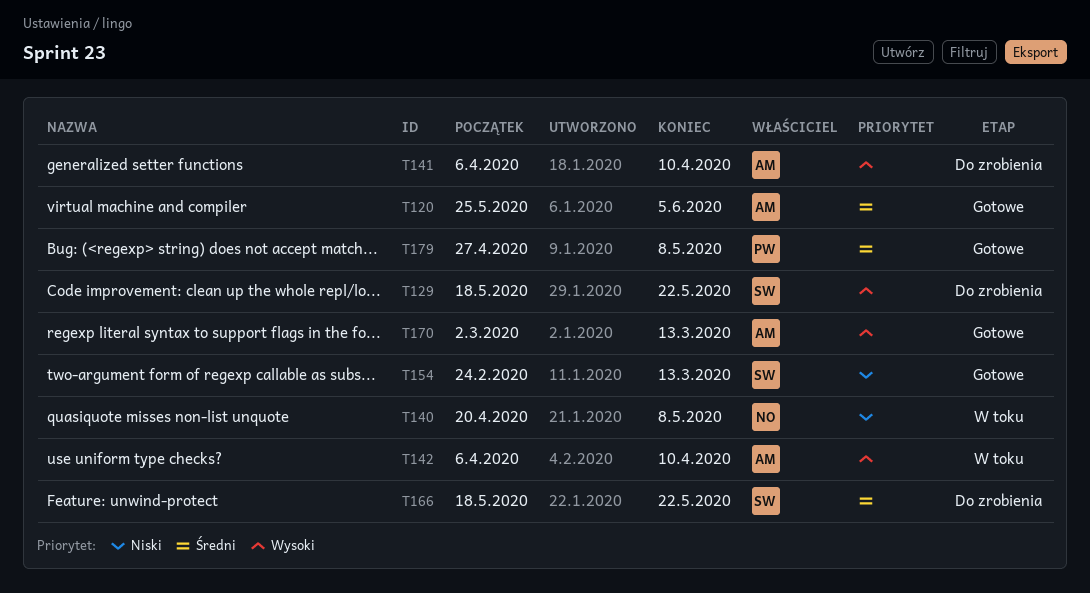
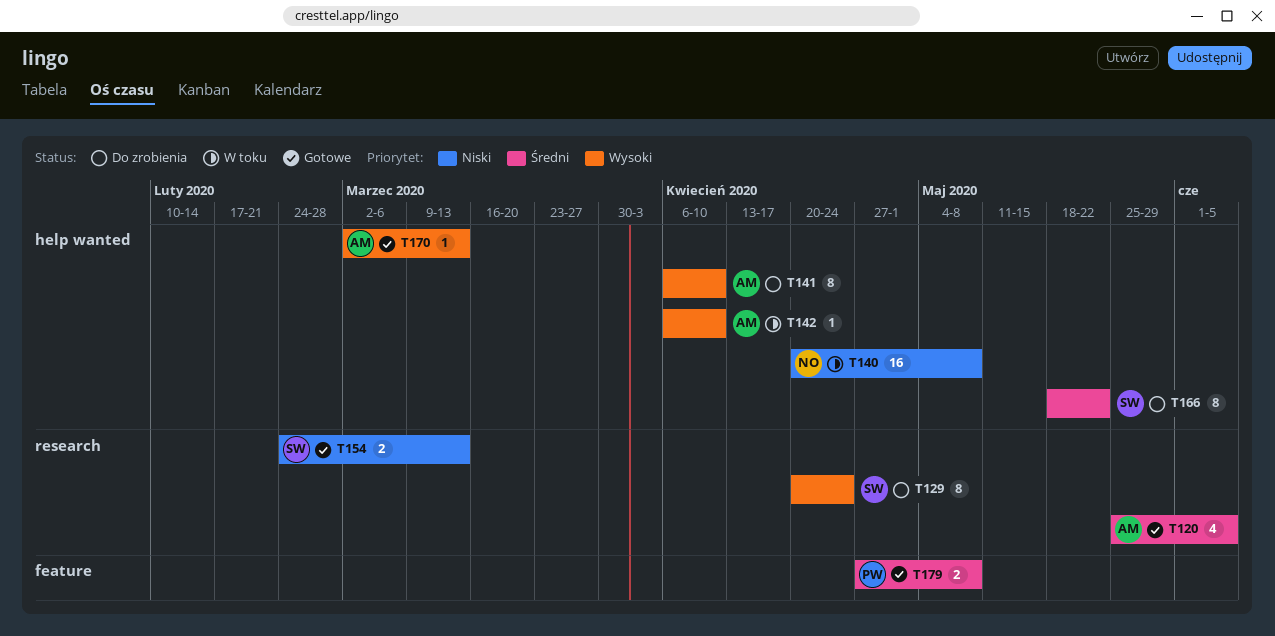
T129, start: May 18 -> Apr 20
T129, due: May 22 -> Apr 24

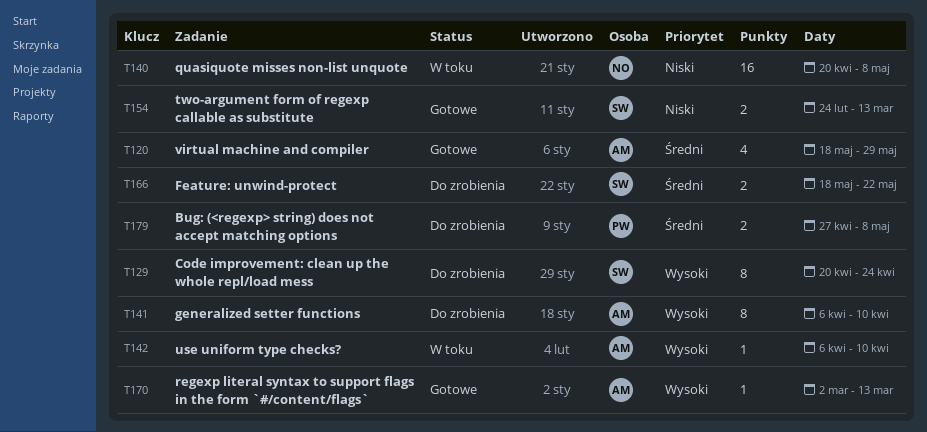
T120, start: May 25 -> May 18
T120, due: Jun 5 -> May 29
T166, estimate: 8 -> 2
T179, status: Gotowe -> Do zrobienia

